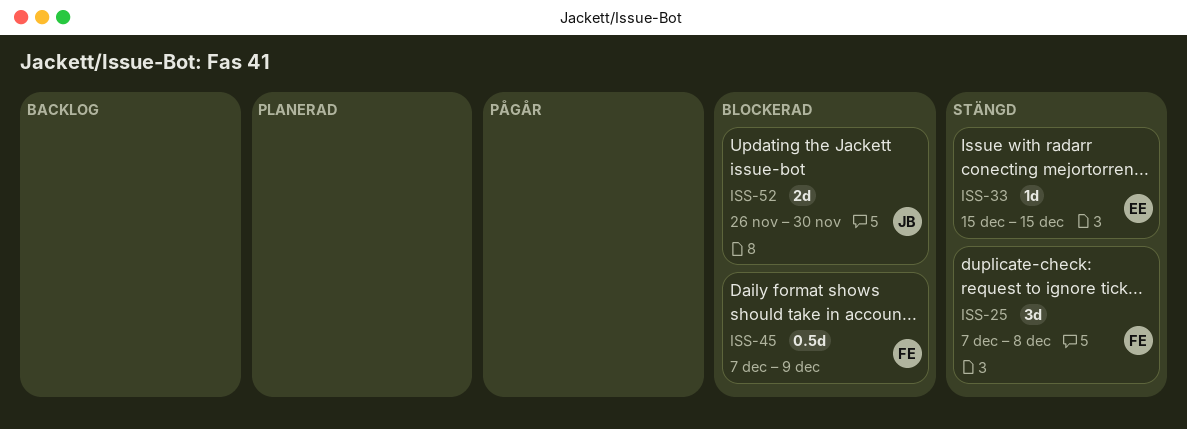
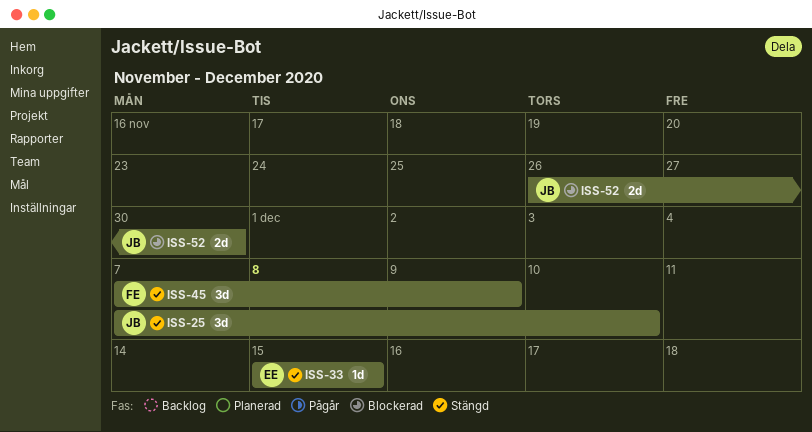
ISS-25, owner: FE -> JB
ISS-25, due: Dec 8 -> Dec 10
ISS-45, status: Blockerad -> Stängd
ISS-45, estimate: 0.5d -> 3d

